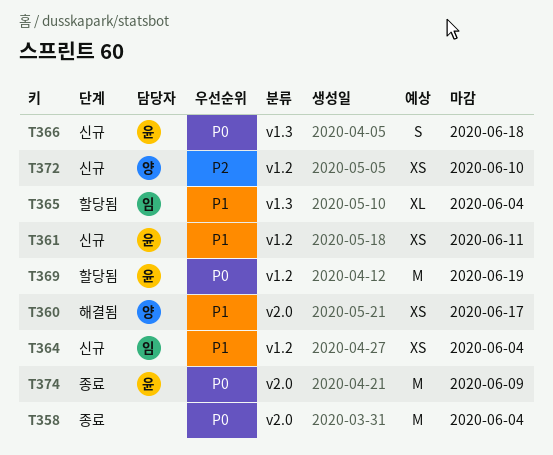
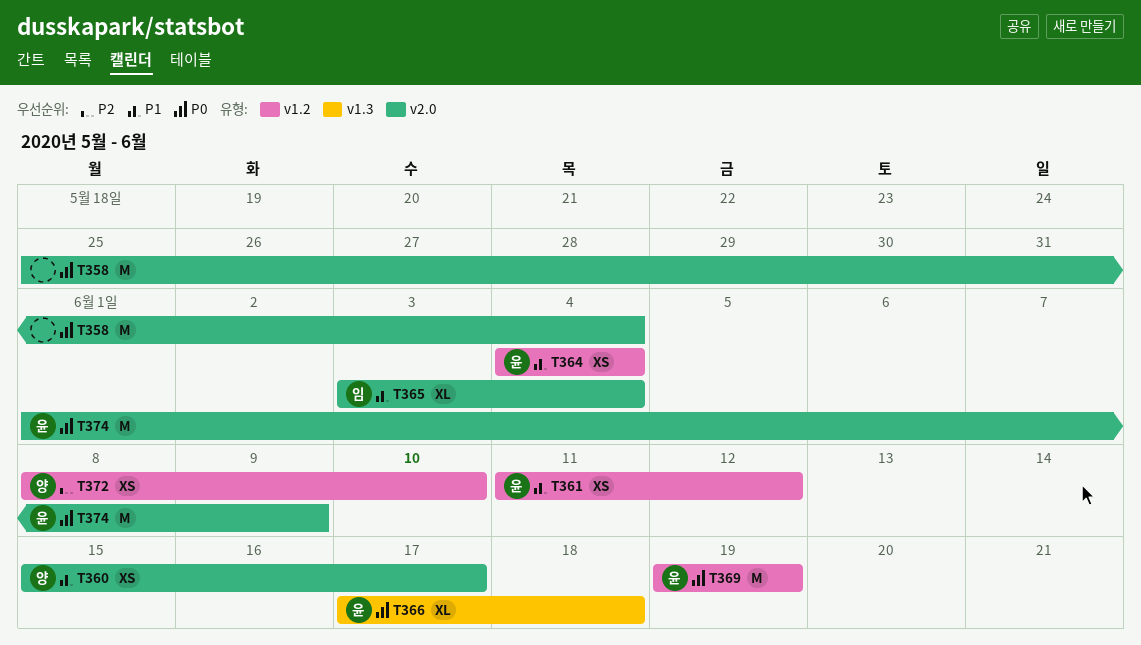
T361, due: Jun 11 -> Jun 12
T364, owner: 임 -> 윤
T365, label: v1.3 -> v2.0
T366, estimate: S -> XL

